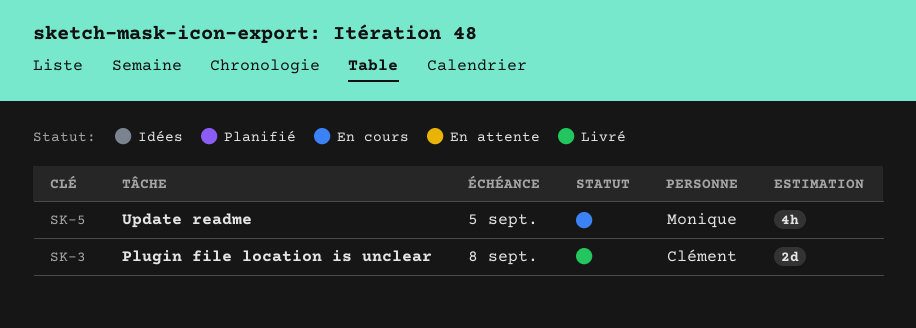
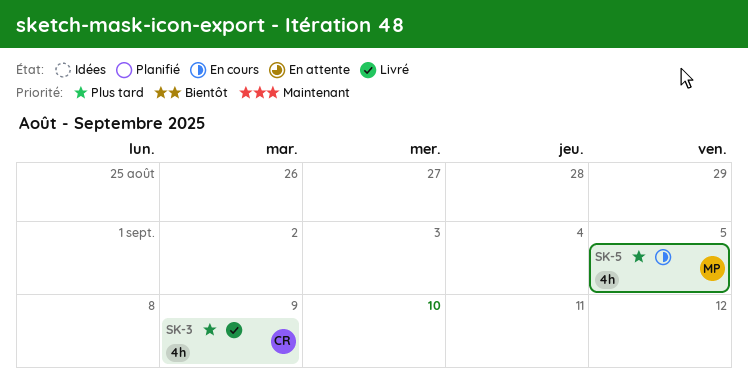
SK-3, estimate: 2d -> 4h
SK-3, due: Sep 8 -> Sep 9

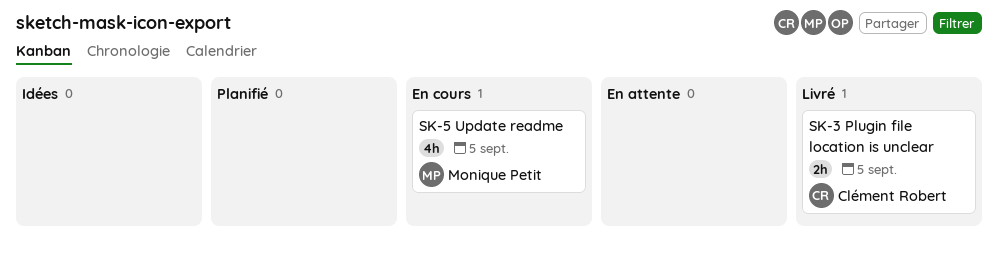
SK-3, estimate: 4h -> 2h
SK-3, due: Sep 9 -> Sep 5

